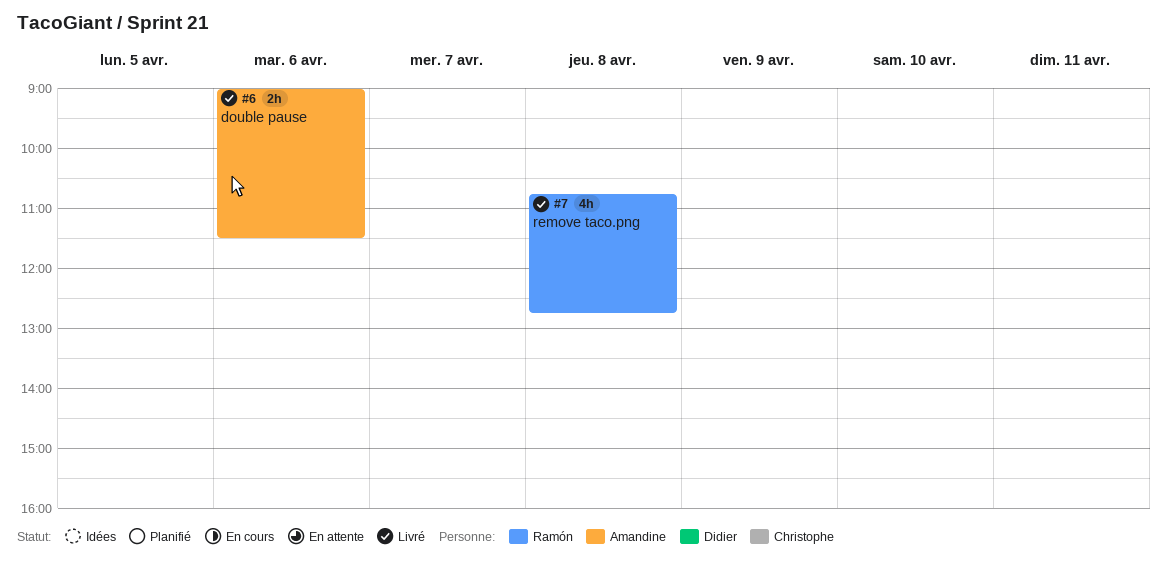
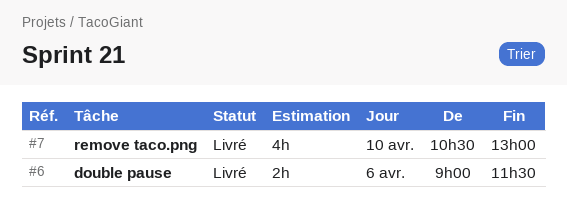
#7, day: Apr 8 -> Apr 10
#7, begins: 10:45 -> 10:30
#7, ends: 12:45 -> 13:00

